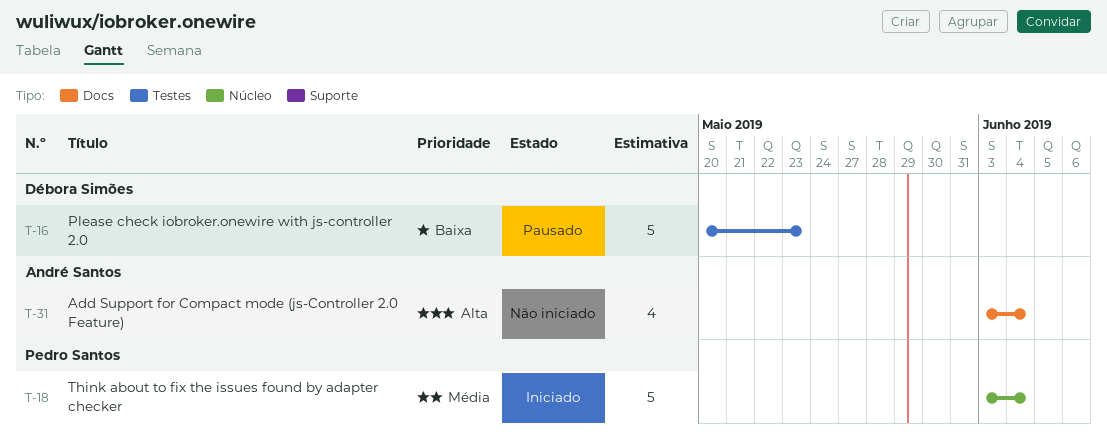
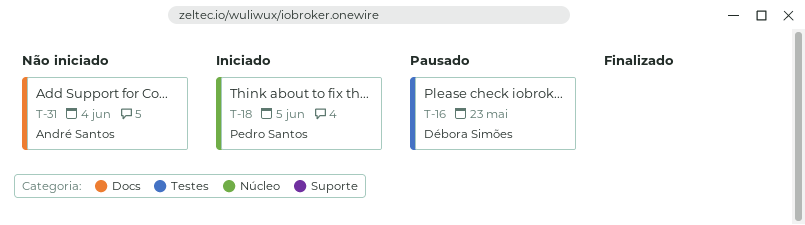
T-18, due: Jun 4 -> Jun 5

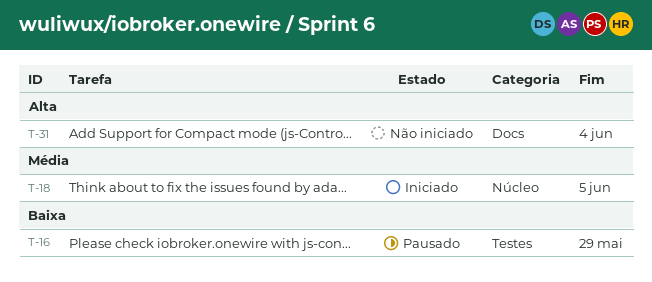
T-16, due: May 23 -> May 29

